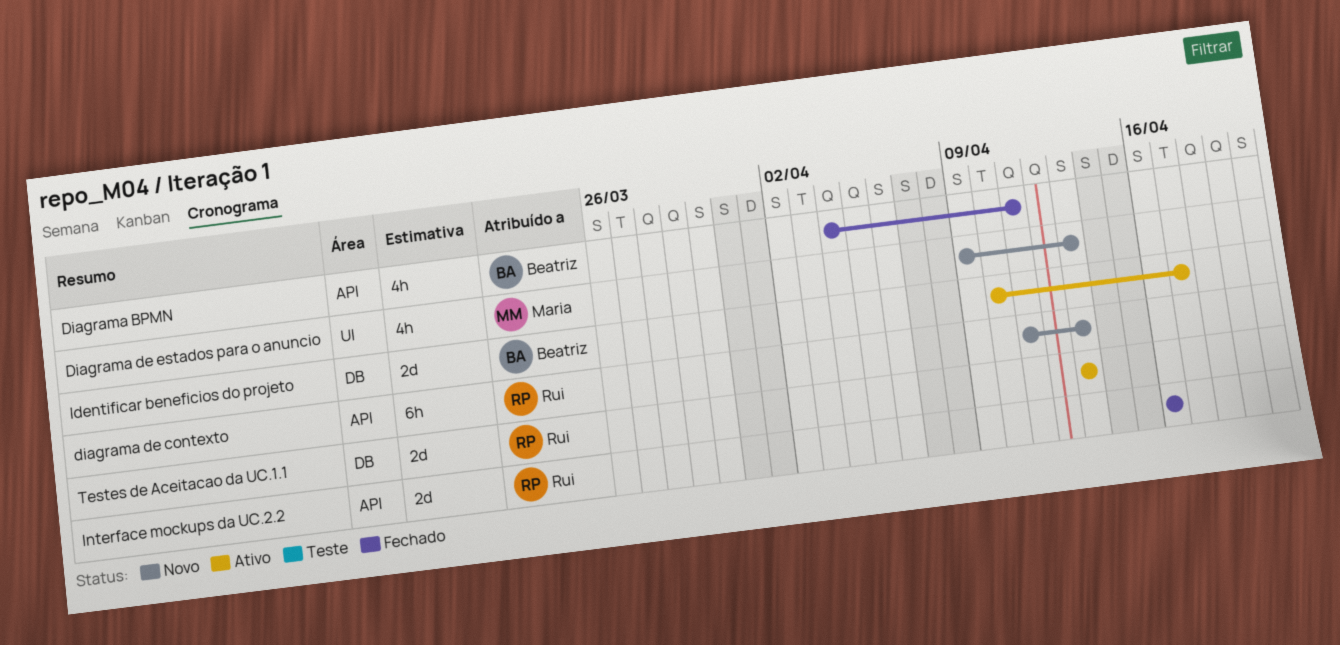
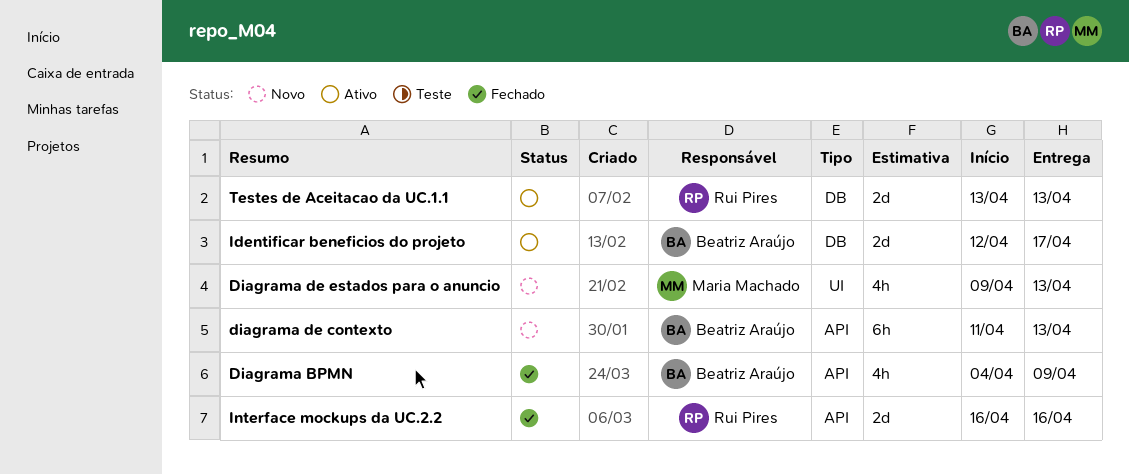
Diagrama BPMN, due: Apr 11 -> Apr 9
diagrama de contexto, owner: Rui Pires -> Beatriz Araújo
Identificar beneficios do projeto, start: Apr 10 -> Apr 12

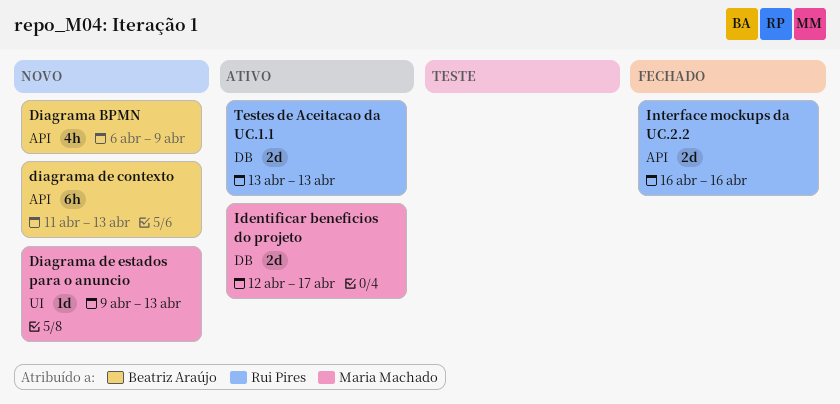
Diagrama BPMN, status: Fechado -> Novo
Diagrama BPMN, start: Apr 4 -> Apr 6
Diagrama de estados para o anuncio, estimate: 4h -> 1d
Identificar beneficios do projeto, owner: Beatriz Araújo -> Maria Machado

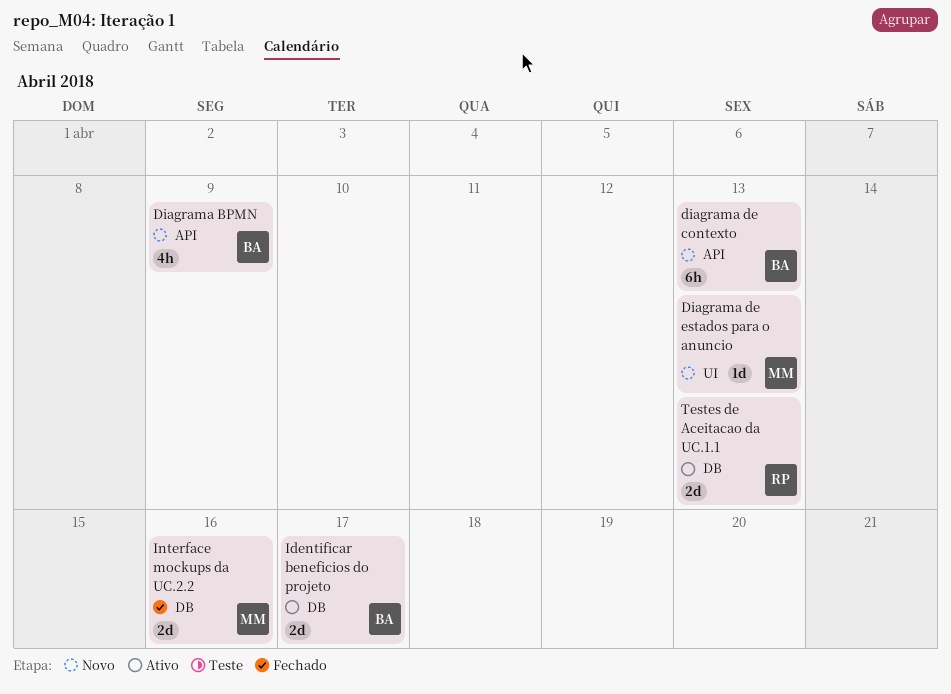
Identificar beneficios do projeto, owner: Maria Machado -> Beatriz Araújo
Interface mockups da UC.2.2, owner: Rui Pires -> Maria Machado
Interface mockups da UC.2.2, label: API -> DB

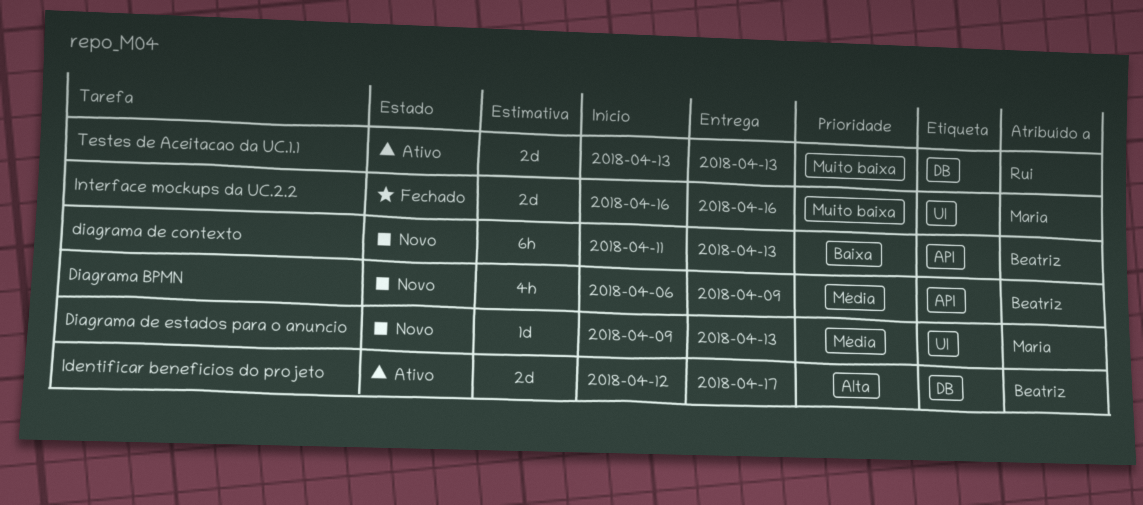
Interface mockups da UC.2.2, label: DB -> UI

